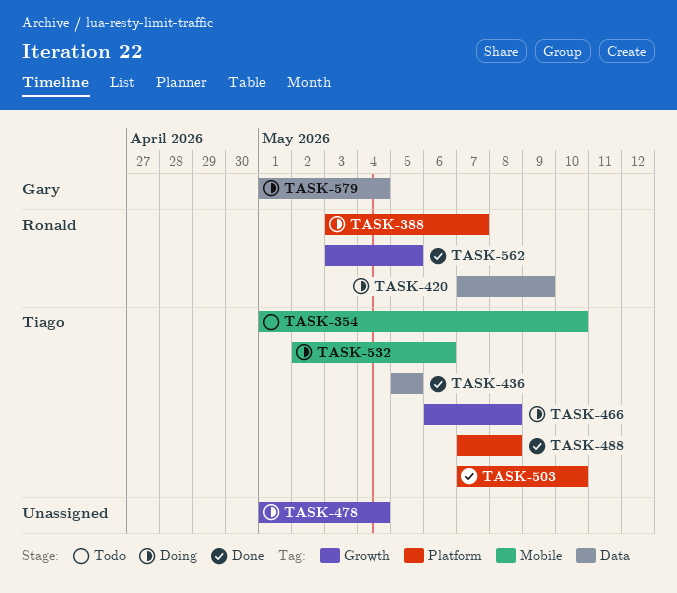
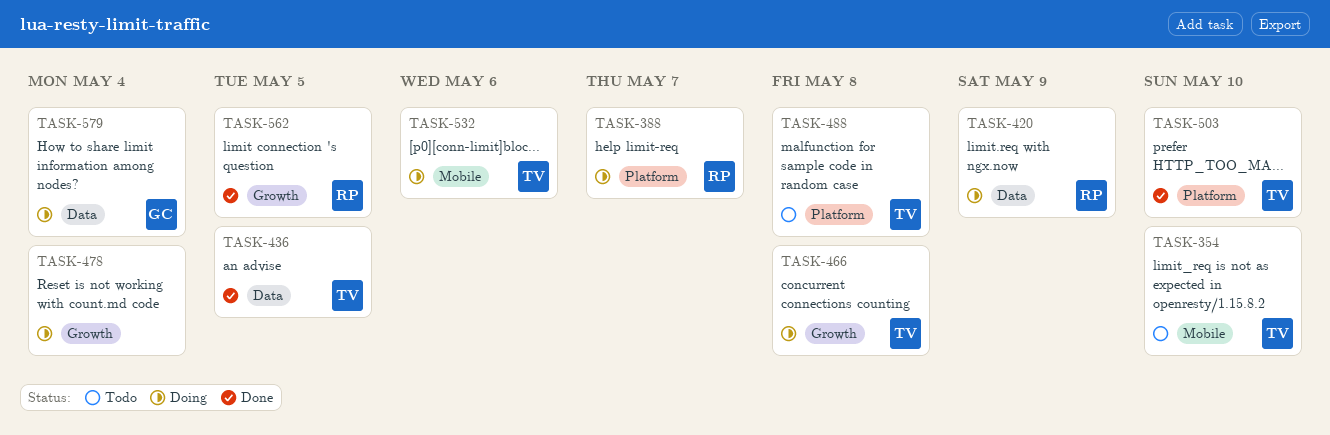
TASK-488, status: Done -> Todo

